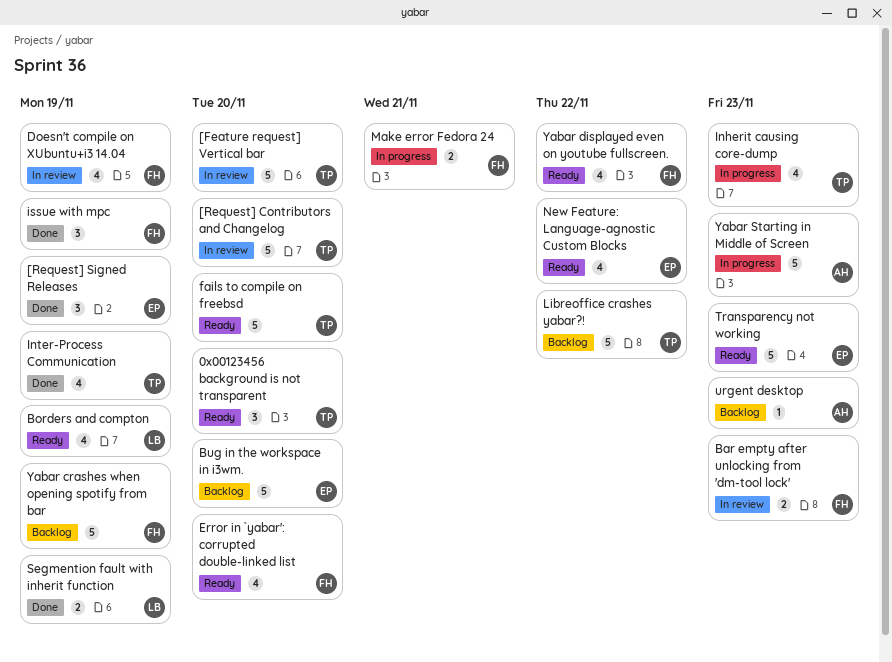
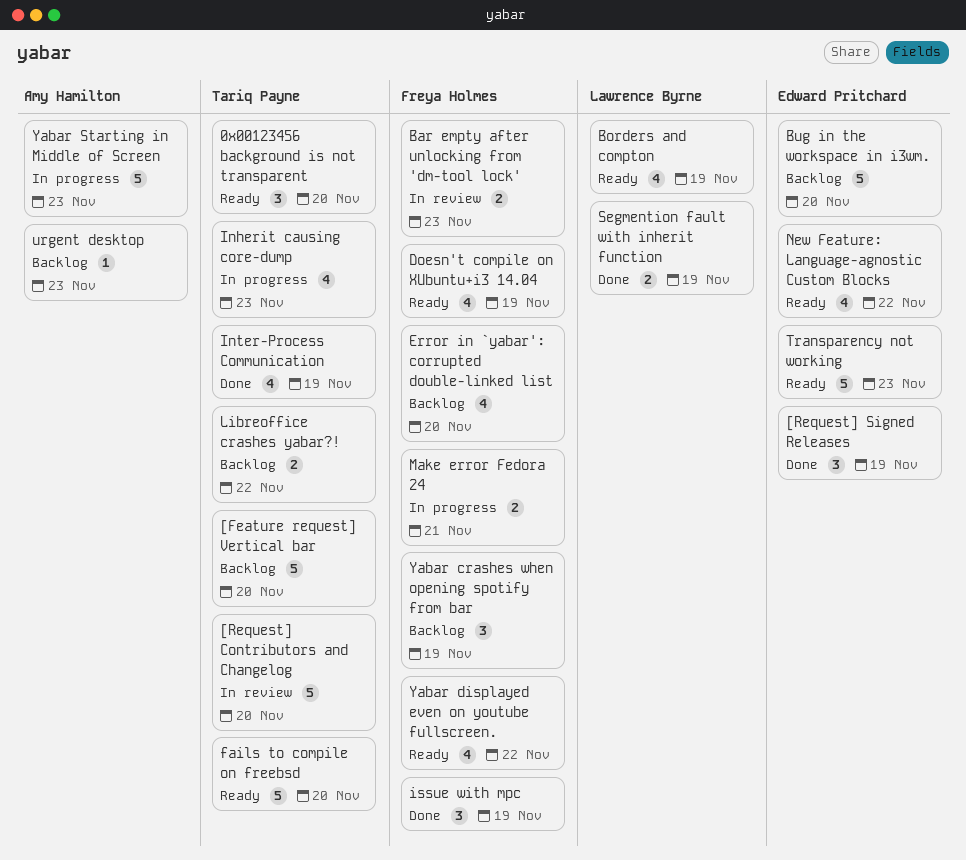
[Feature request] Vertical bar, status: In review -> Backlog
Doesn't compile on XUbuntu+i3 14.04, status: In review -> Ready
Error in `yabar': corrupted double-linked list, status: Ready -> Backlog
Libreoffice crashes yabar?!, estimate: 5 -> 2
Yabar crashes when opening spotify from bar, estimate: 5 -> 3

